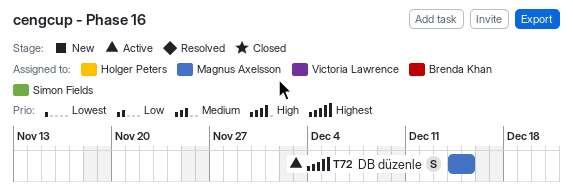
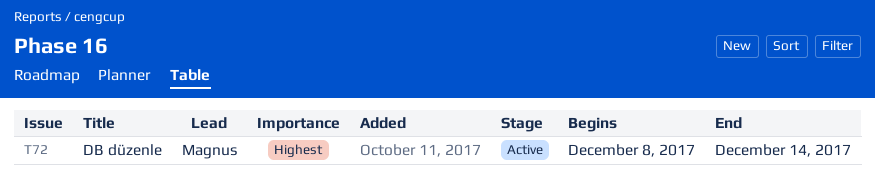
T72, start: Dec 14 -> Dec 8
T72, due: Dec 15 -> Dec 14

